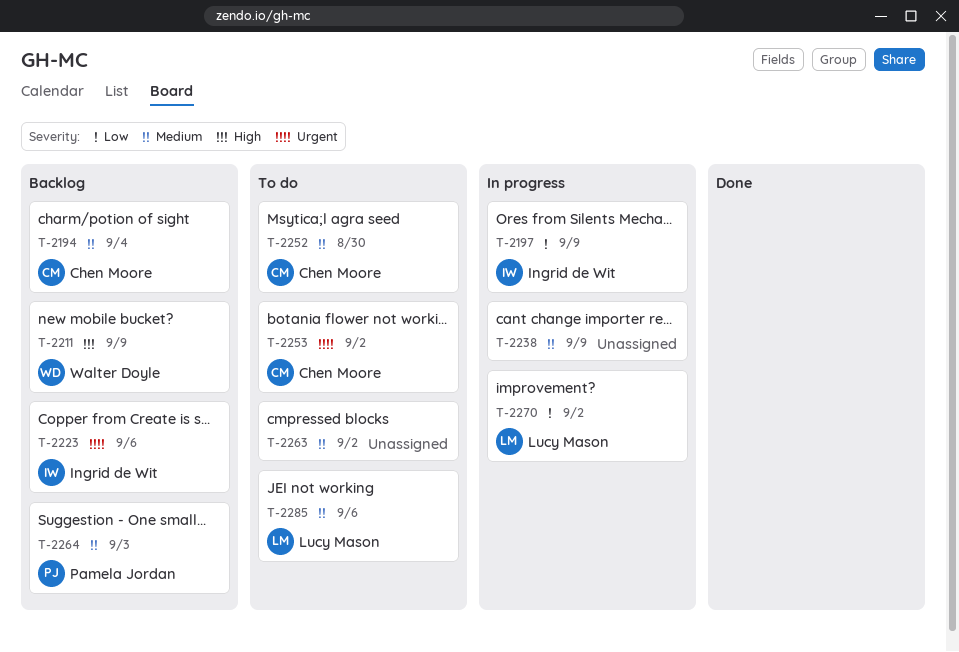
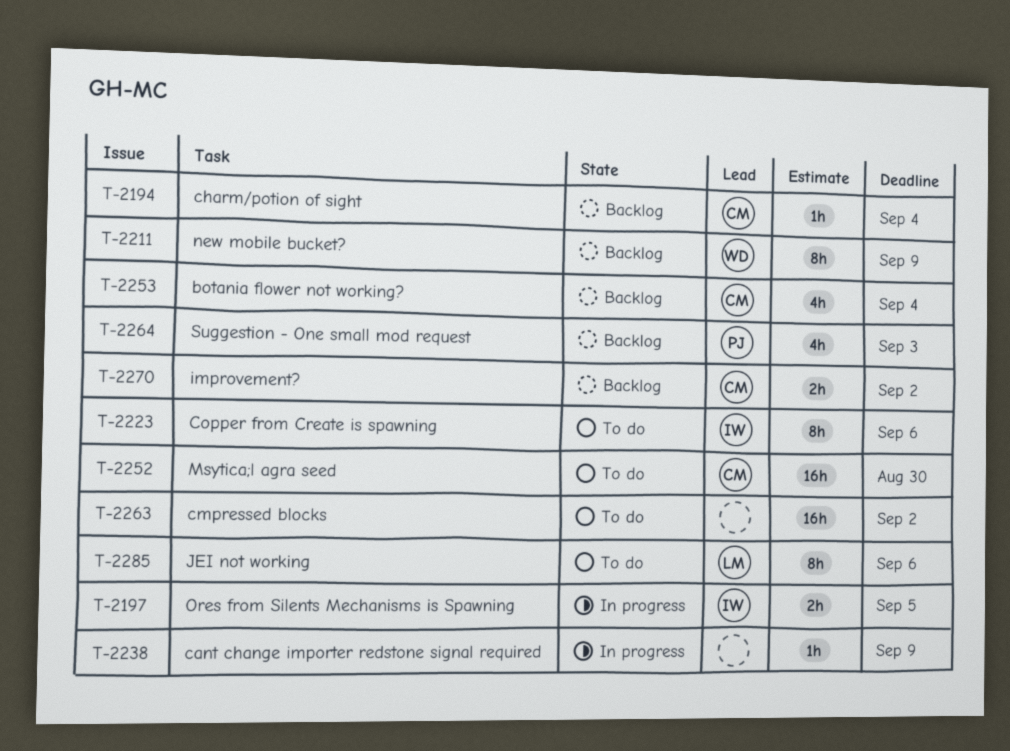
T-2197, due: Sep 9 -> Sep 5
T-2223, status: Backlog -> To do
T-2253, status: To do -> Backlog
T-2253, due: Sep 2 -> Sep 4
T-2270, status: In progress -> Backlog
T-2270, owner: Lucy Mason -> Chen Moore

